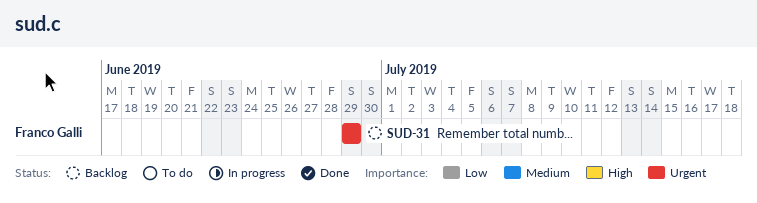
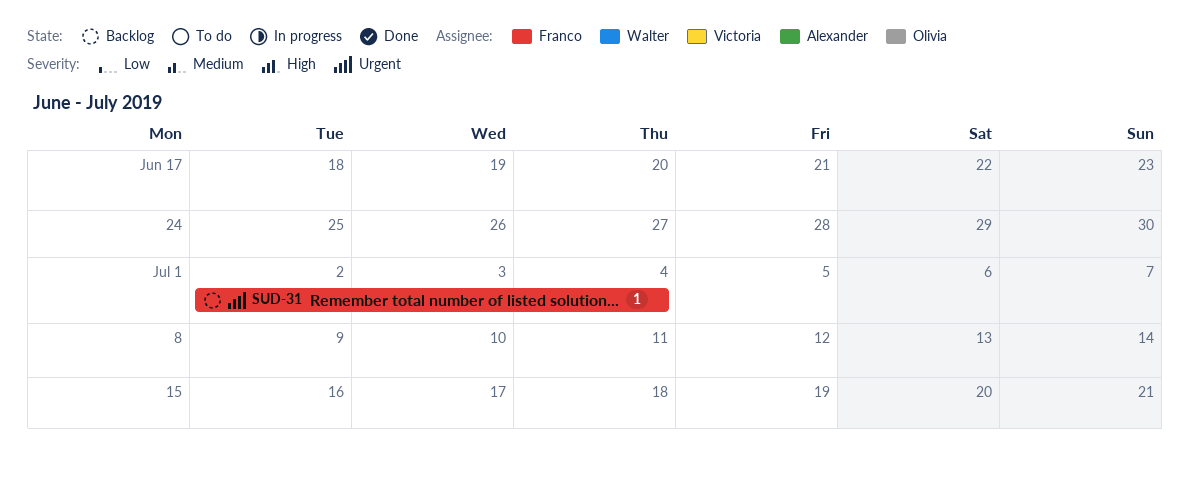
SUD-31, start: Jun 29 -> Jul 2
SUD-31, due: Jun 29 -> Jul 4

